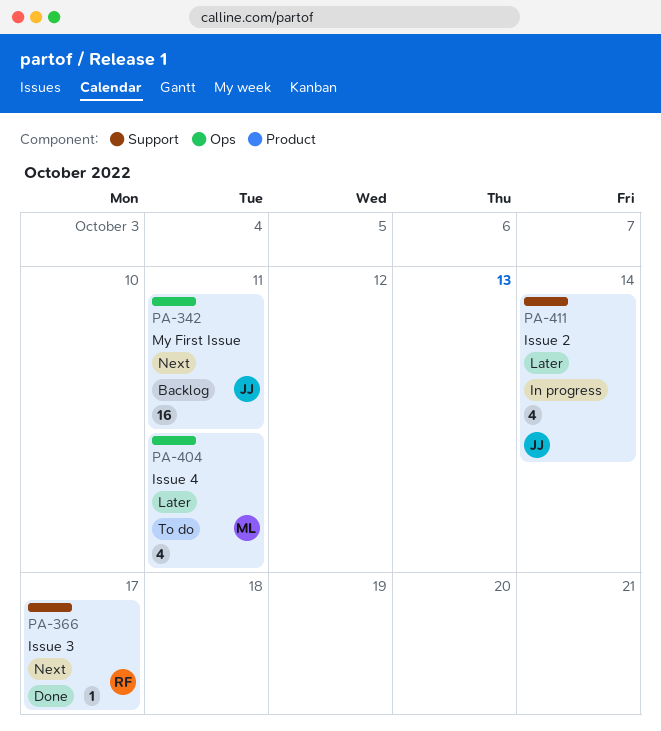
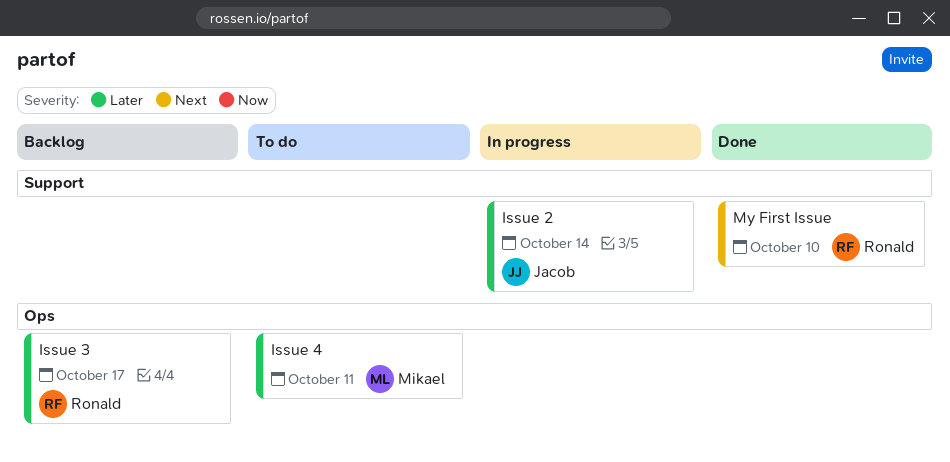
Issue 3, status: Done -> Backlog
Issue 3, priority: Next -> Later
Issue 3, label: Support -> Ops
My First Issue, status: Backlog -> Done
My First Issue, owner: Jacob -> Ronald
My First Issue, label: Ops -> Support
My First Issue, due: Oct 11 -> Oct 10

